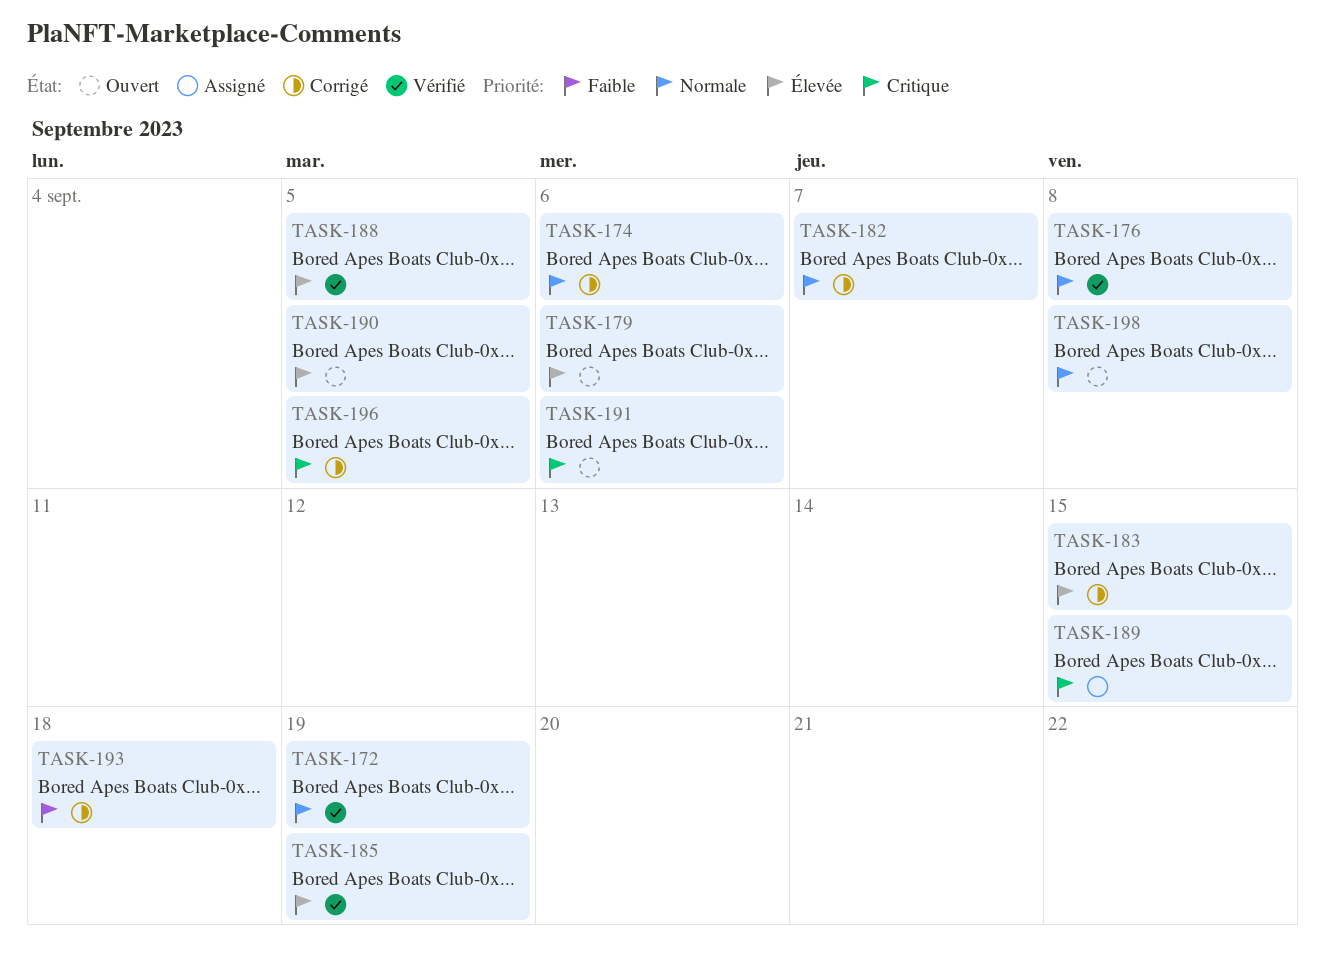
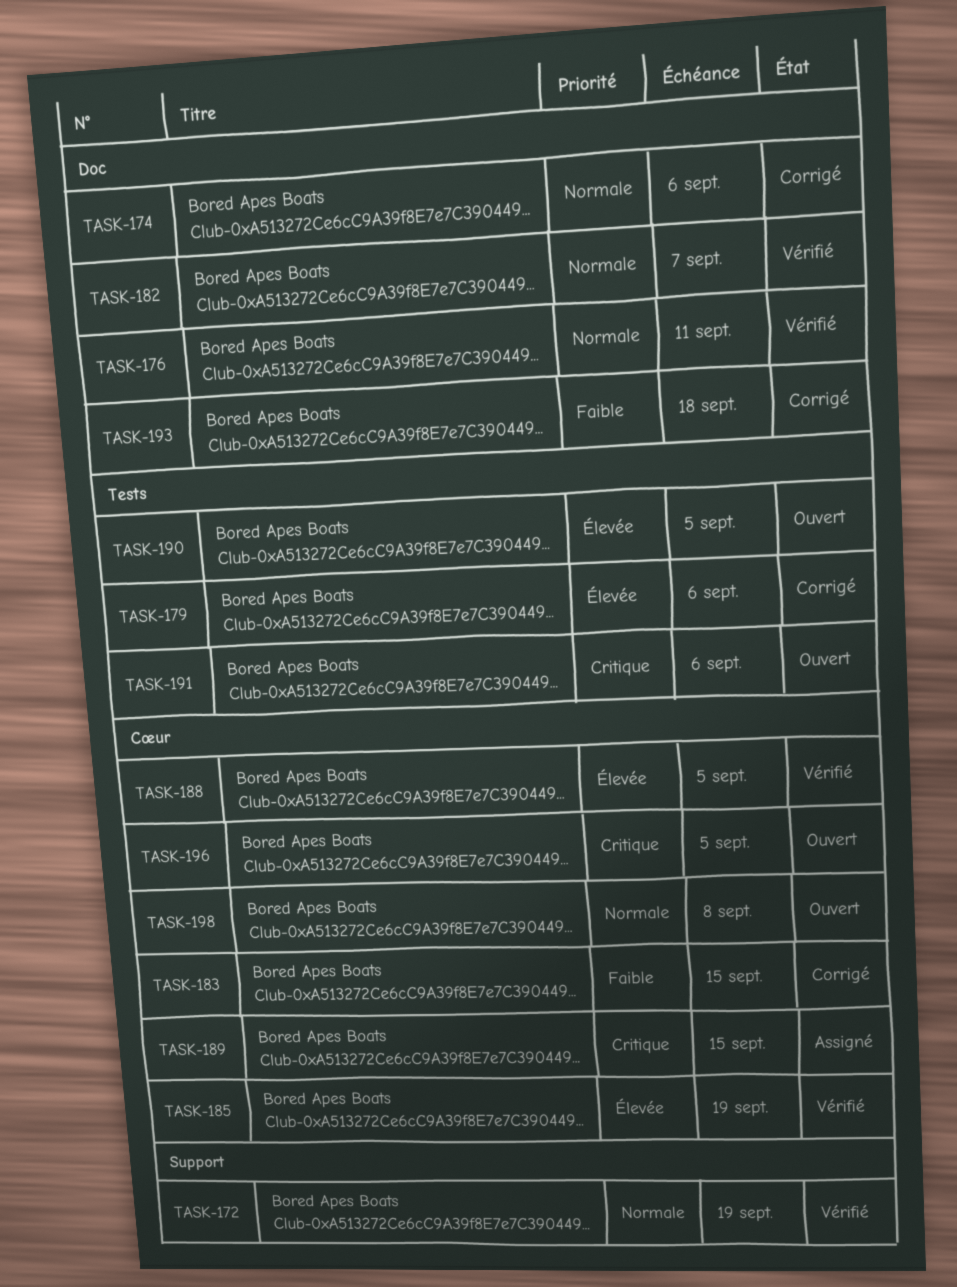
TASK-176, due: Sep 8 -> Sep 11
TASK-179, status: Ouvert -> Corrigé
TASK-182, status: Corrigé -> Vérifié
TASK-183, priority: Élevée -> Faible
TASK-196, status: Corrigé -> Ouvert

